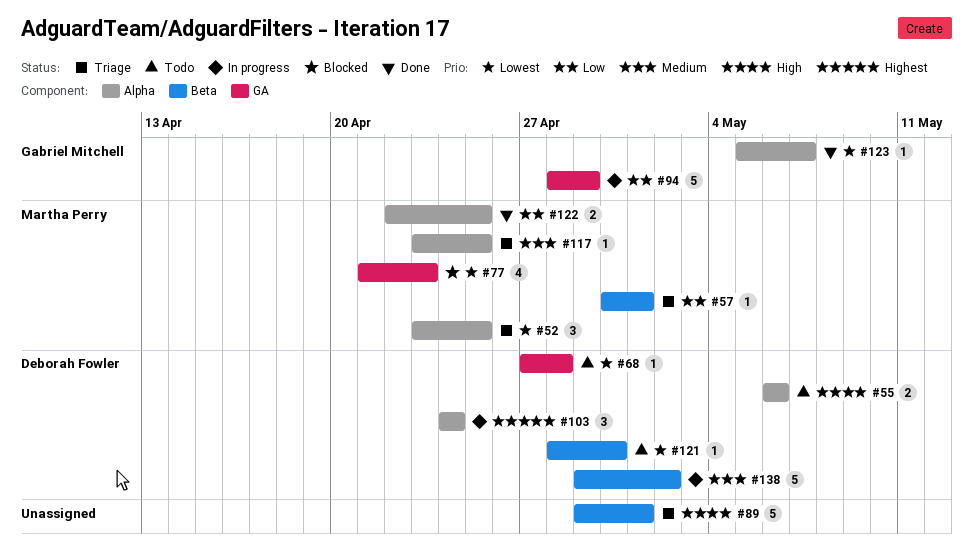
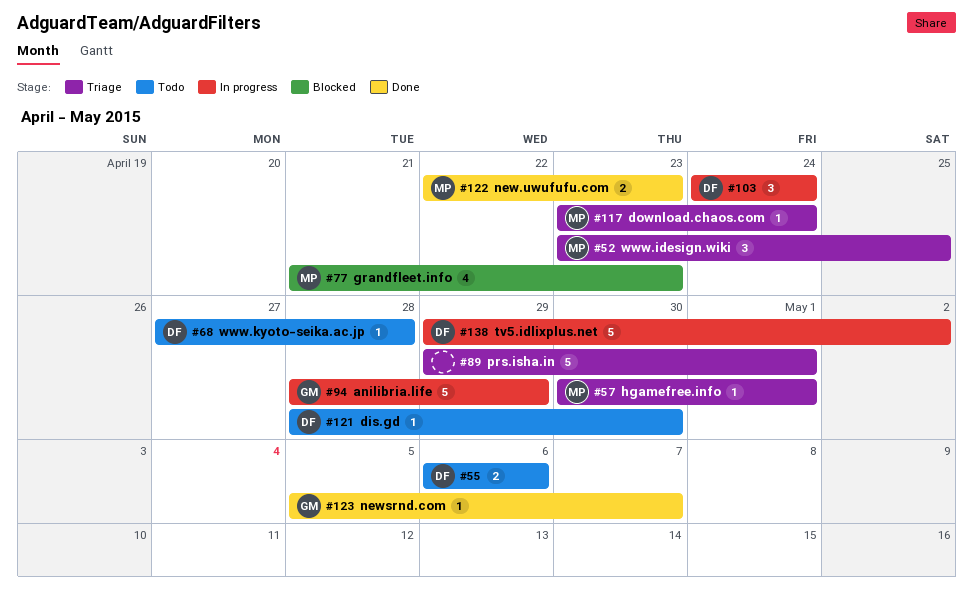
#117, due: Apr 25 -> Apr 24
#122, due: Apr 25 -> Apr 23

